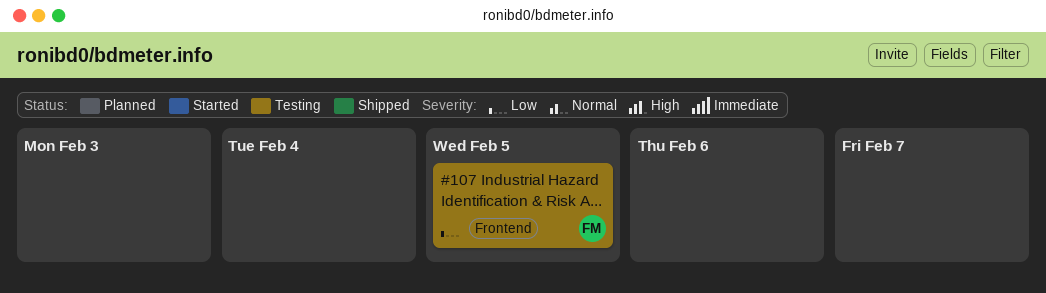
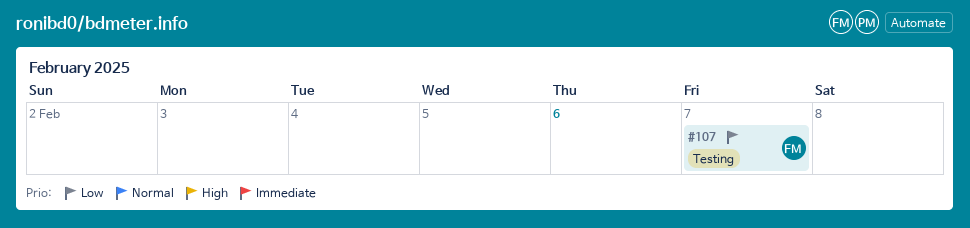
#107, due: Feb 5 -> Feb 7

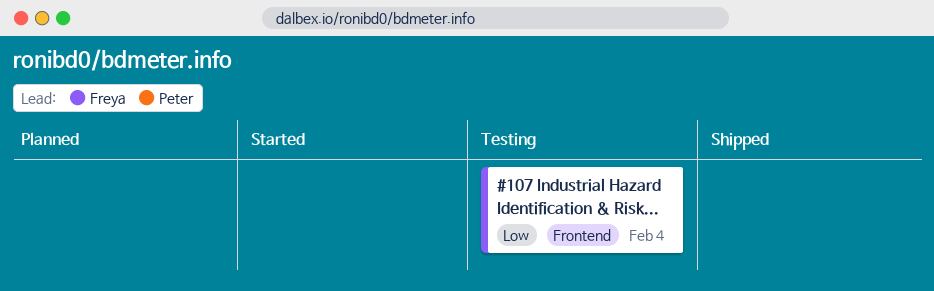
#107, due: Feb 7 -> Feb 4

